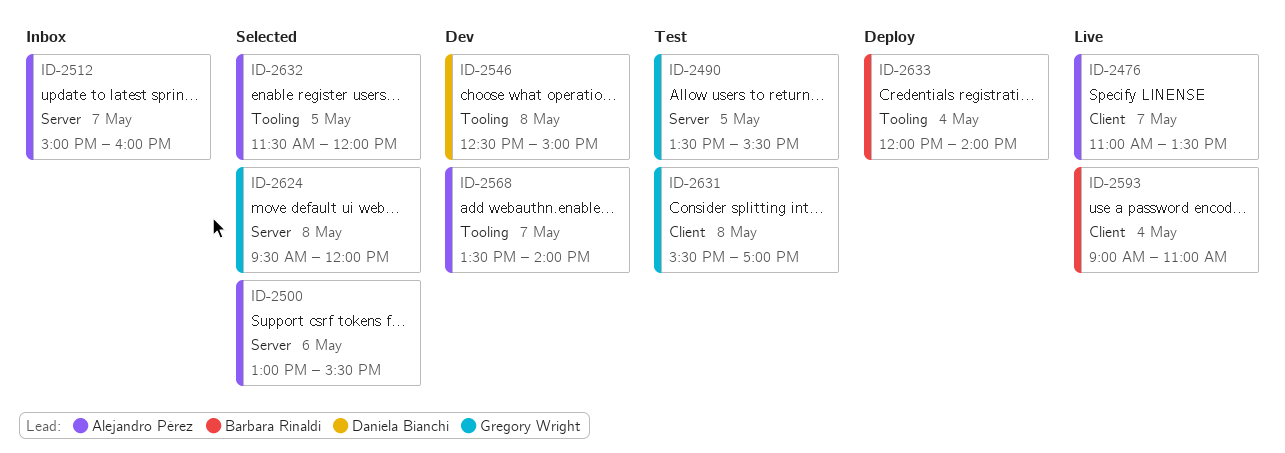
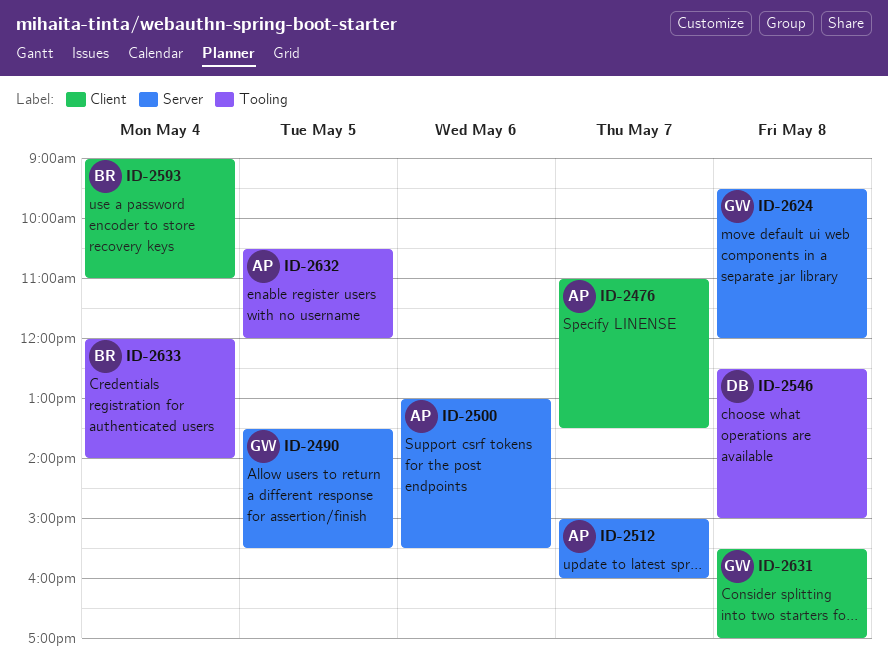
ID-2568: present -> none
ID-2632, begins: 11:30 -> 10:30

